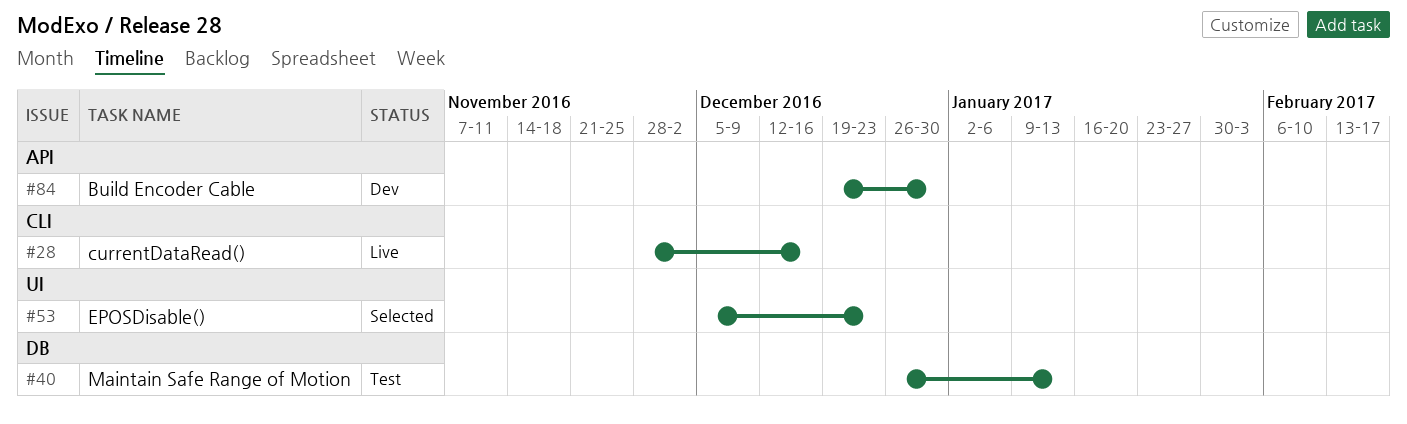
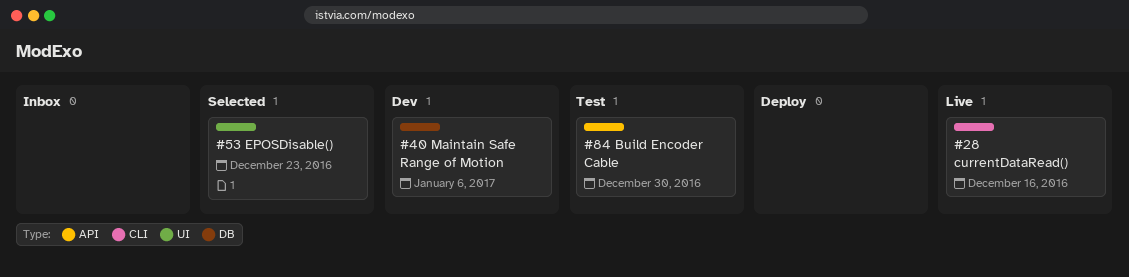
#40, status: Test -> Dev
#40, due: Jan 13 -> Jan 6
#84, status: Dev -> Test

